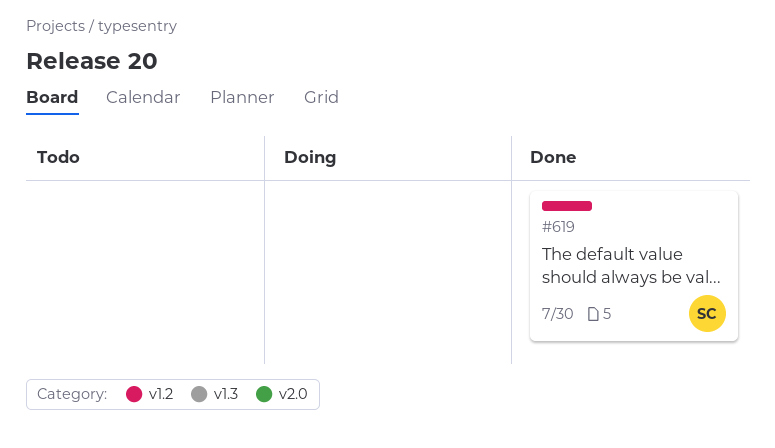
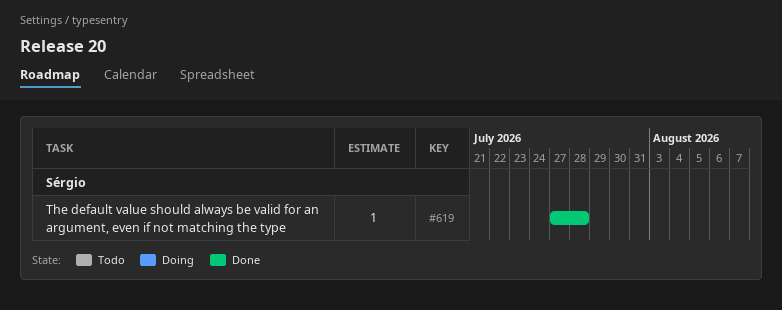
#619, due: Jul 30 -> Jul 28

